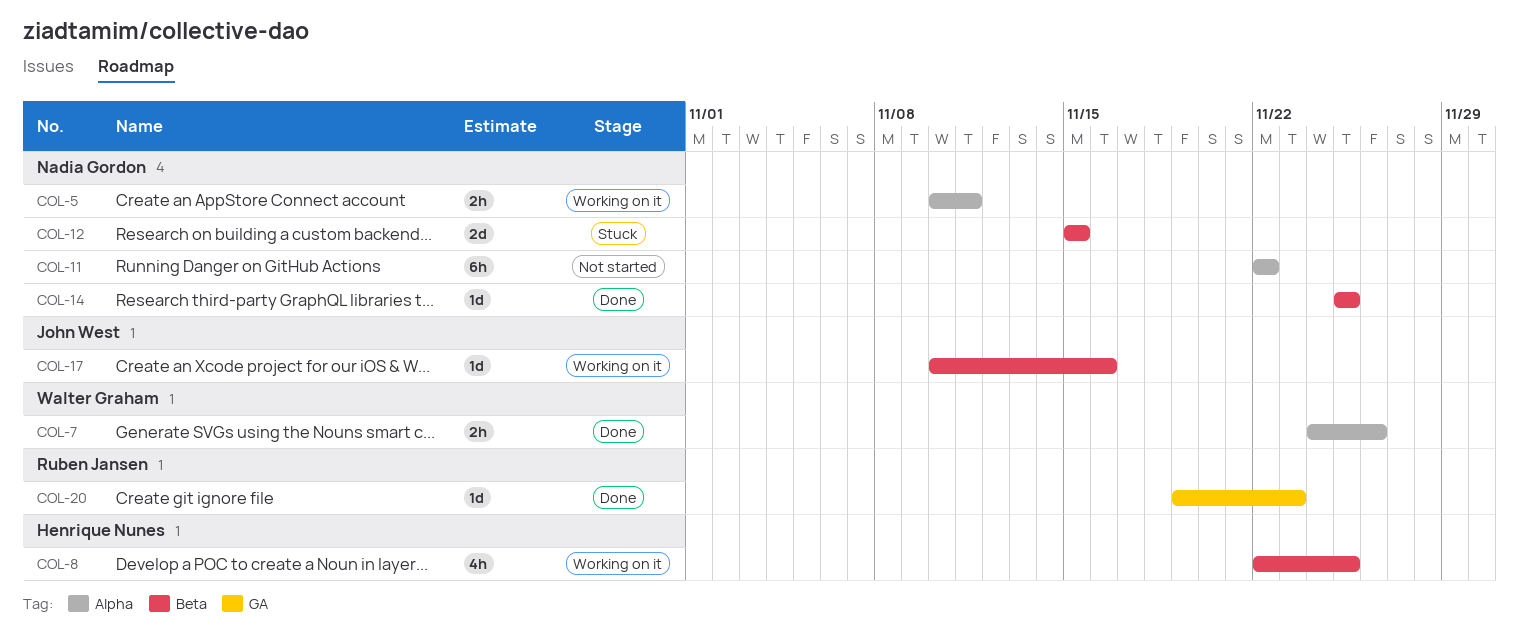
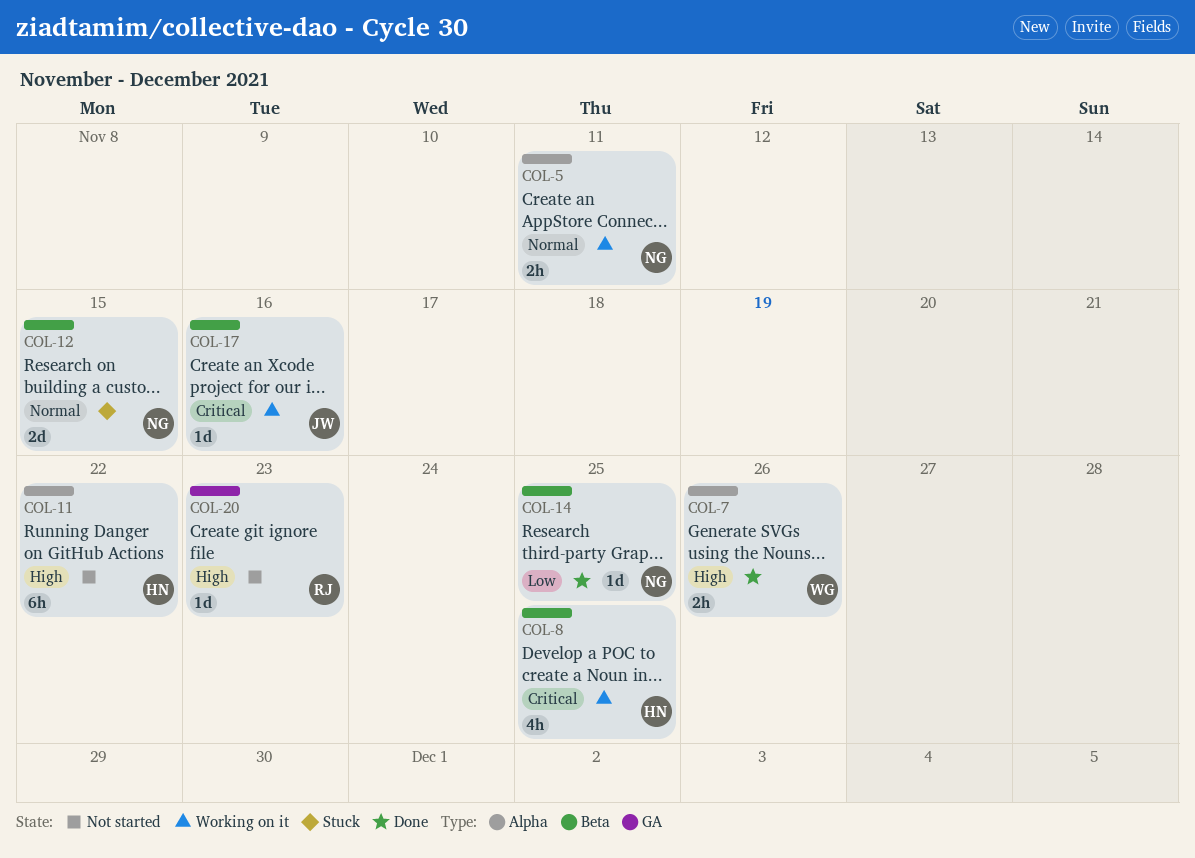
COL-11, owner: Nadia Gordon -> Henrique Nunes
COL-20, status: Done -> Not started

